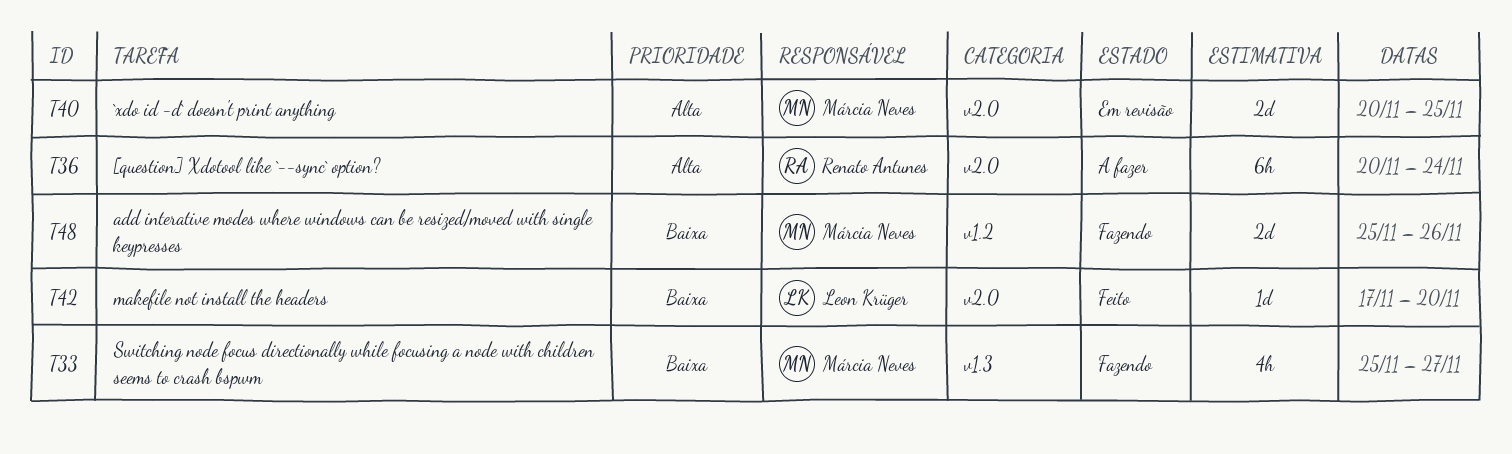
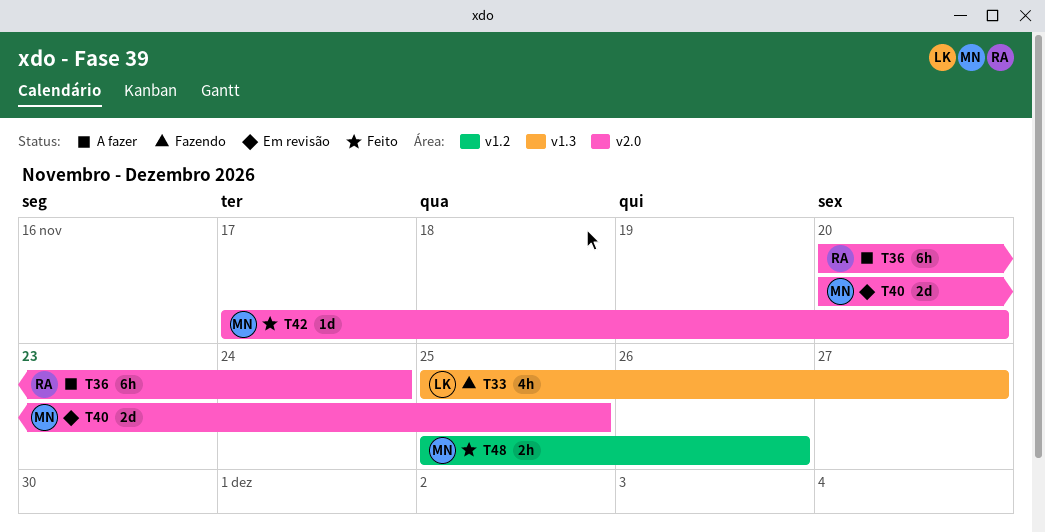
T33, owner: Márcia Neves -> Leon Krüger
T42, owner: Leon Krüger -> Márcia Neves
T48, status: Fazendo -> Feito
T48, estimate: 2d -> 2h

